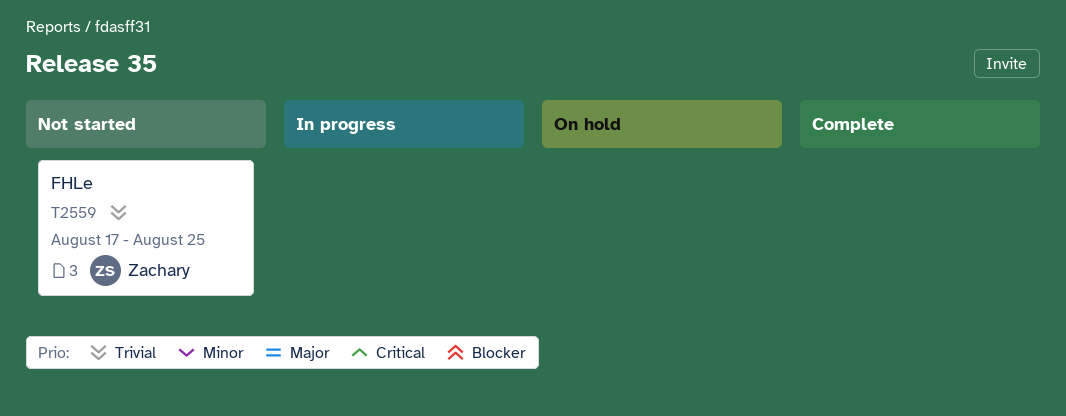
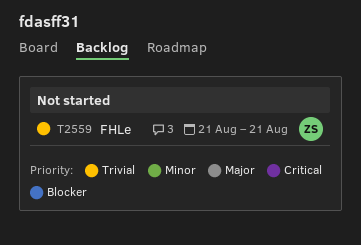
T2559, start: Aug 17 -> Aug 21
T2559, due: Aug 25 -> Aug 21

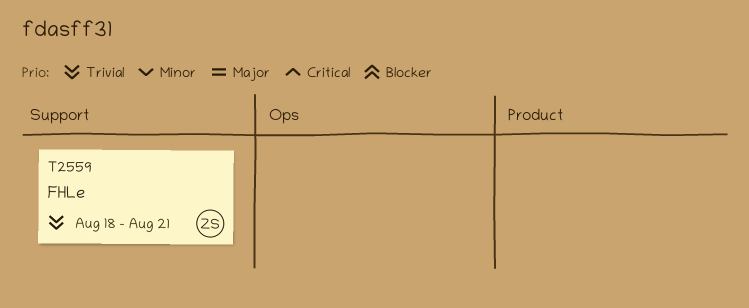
T2559, start: Aug 21 -> Aug 18

